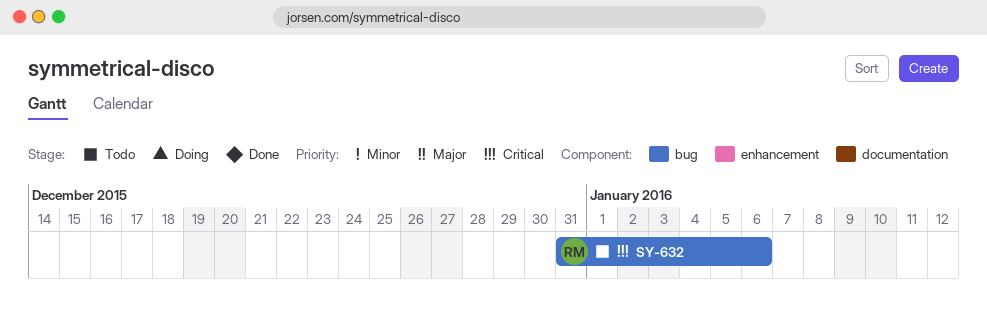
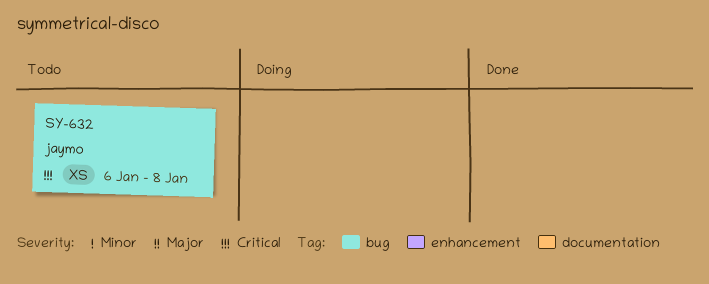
SY-632, start: Dec 31 -> Jan 6
SY-632, due: Jan 6 -> Jan 8

